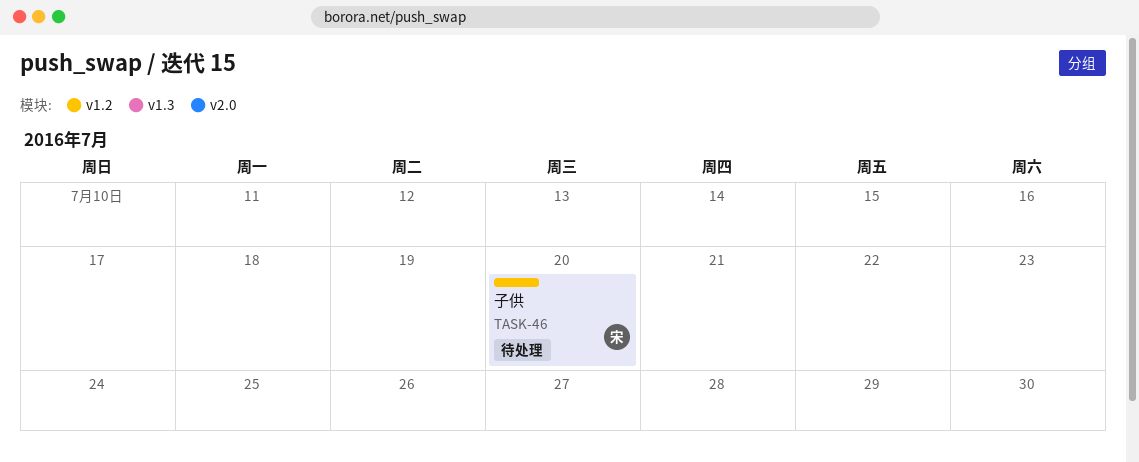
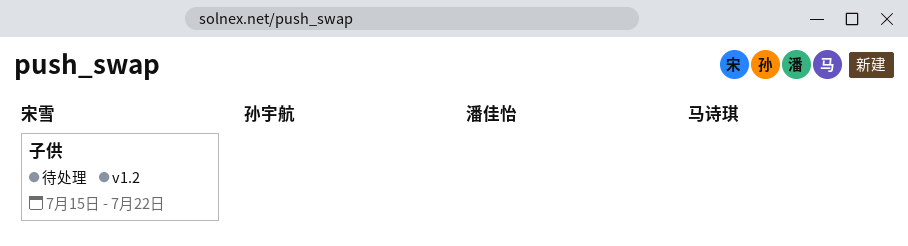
子供, due: Jul 20 -> Jul 22

